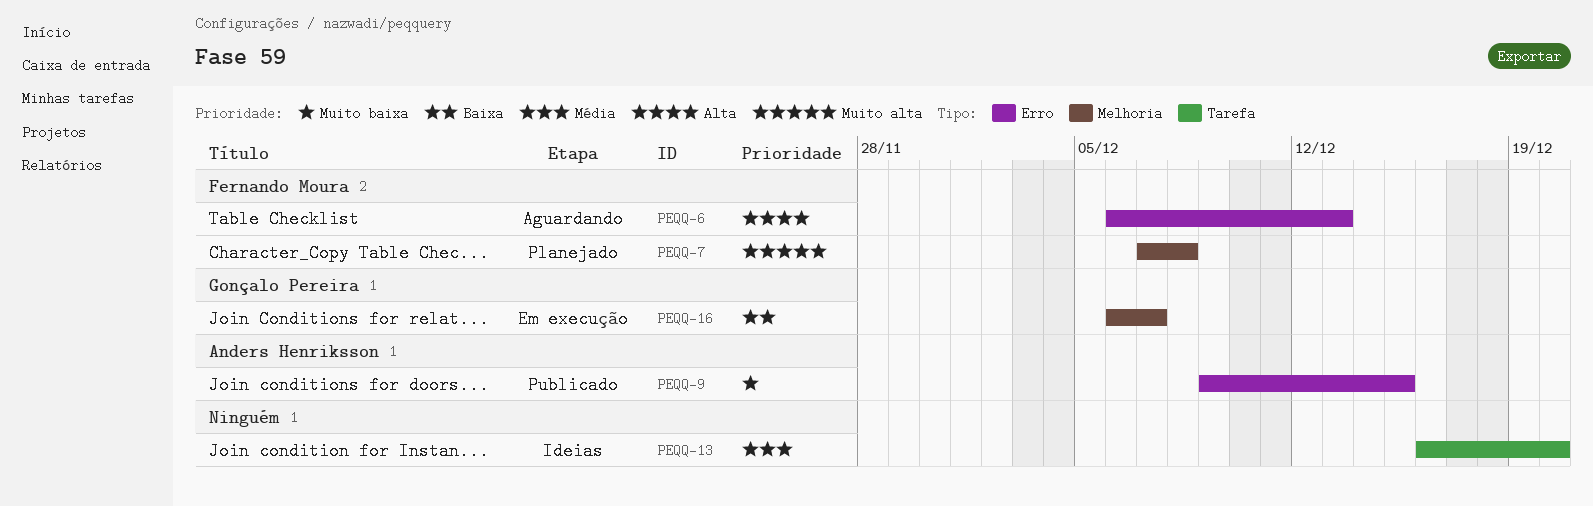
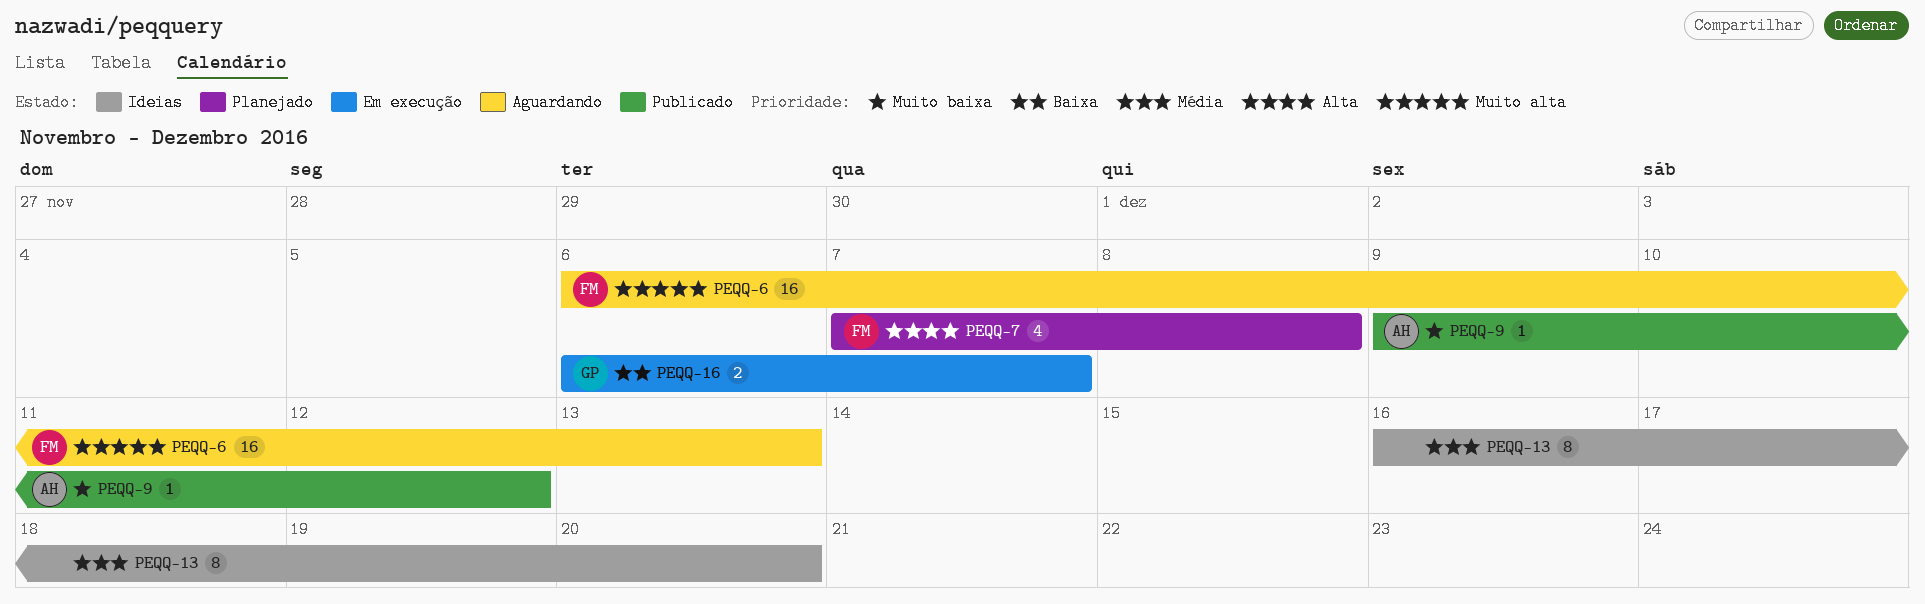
PEQQ-6, priority: Alta -> Muito alta
PEQQ-7, priority: Muito alta -> Alta
PEQQ-9, due: Dec 15 -> Dec 12

